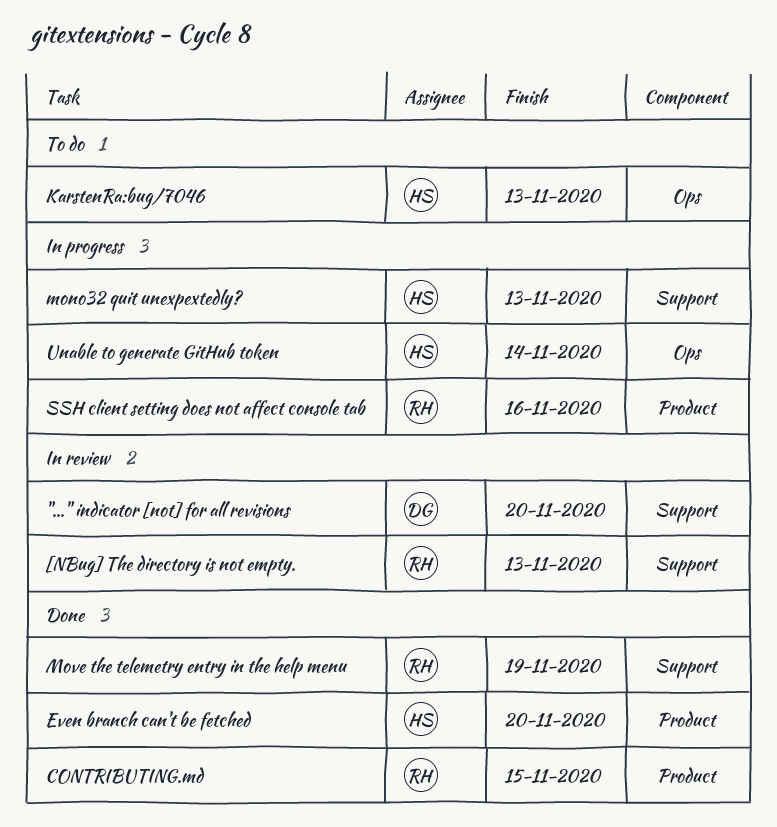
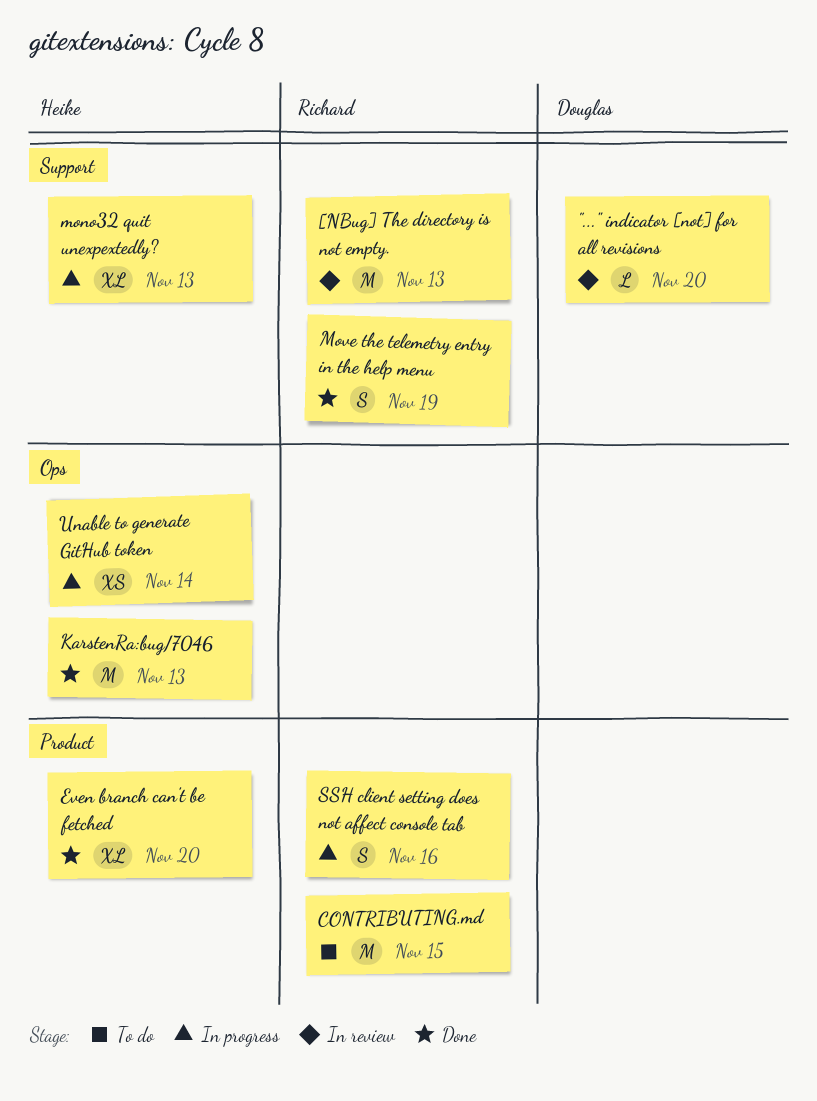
CONTRIBUTING.md, status: Done -> To do
KarstenRa:bug/7046, status: To do -> Done

